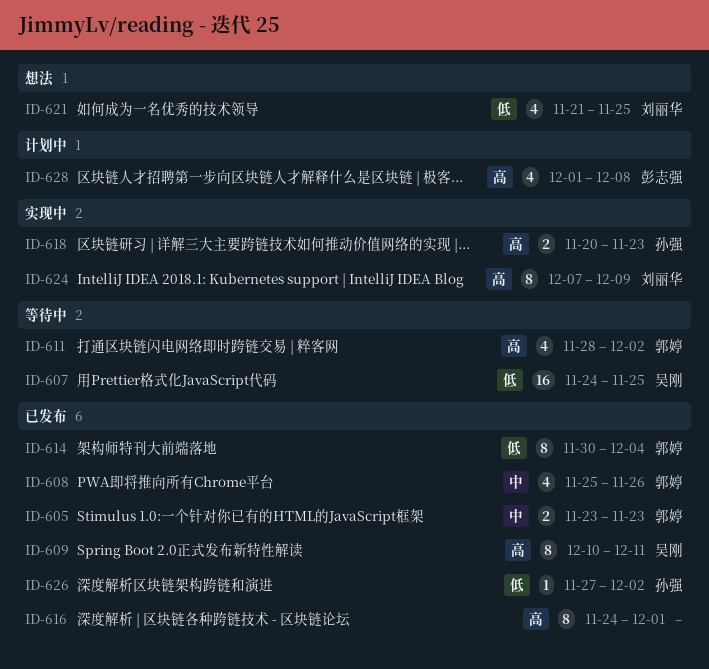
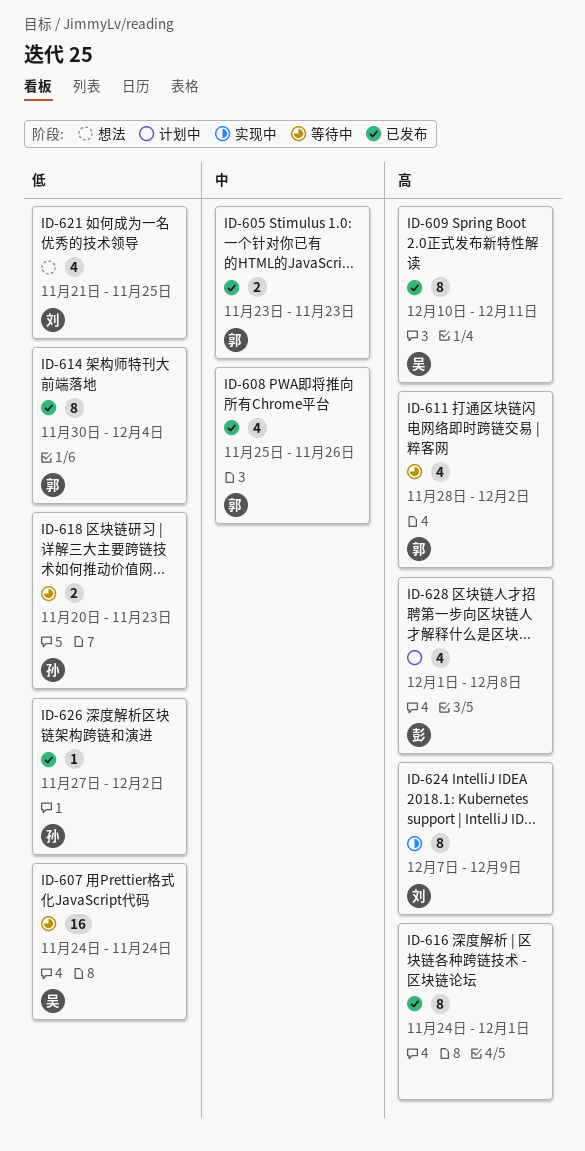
ID-607, due: Nov 25 -> Nov 24
ID-618, status: 实现中 -> 等待中
ID-618, priority: 高 -> 低

